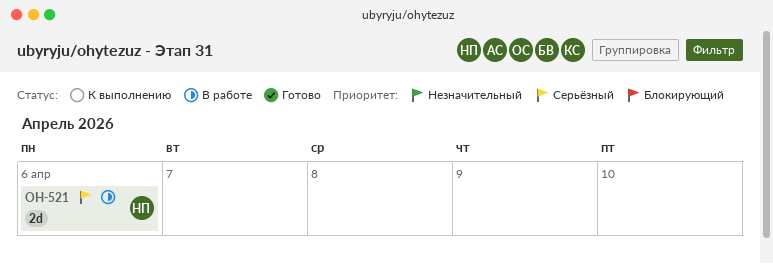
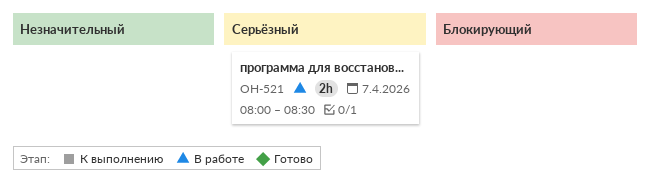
OH-521, estimate: 2d -> 2h
OH-521, day: Apr 6 -> Apr 7

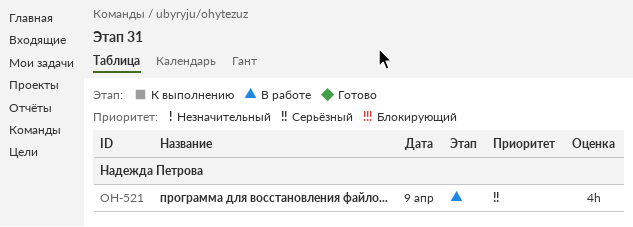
OH-521, estimate: 2h -> 4h
OH-521, day: Apr 7 -> Apr 9

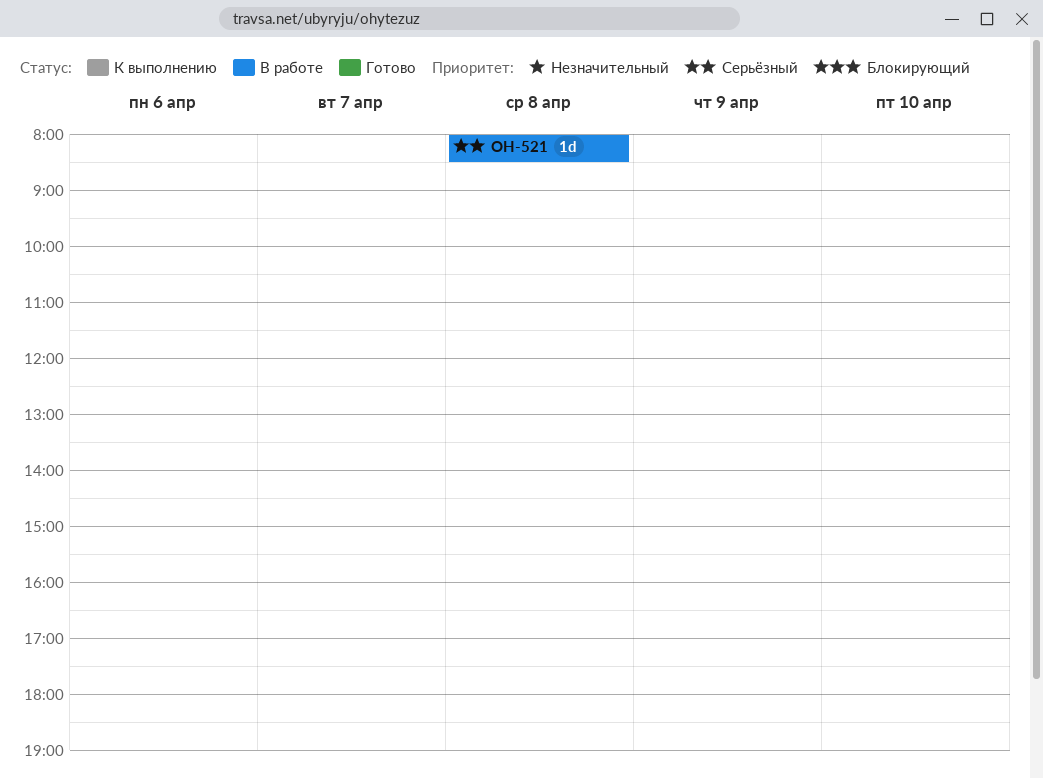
OH-521, estimate: 4h -> 1d
OH-521, day: Apr 9 -> Apr 8

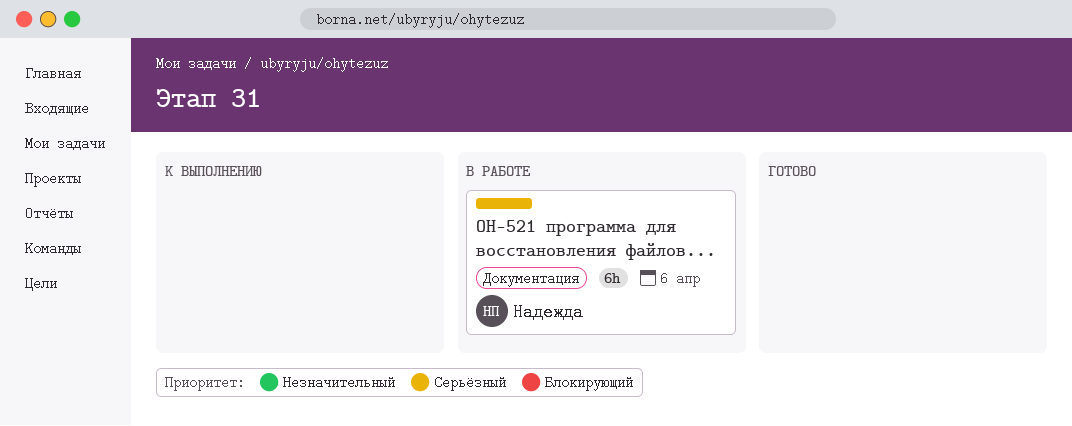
OH-521, estimate: 1d -> 6h
OH-521, day: Apr 8 -> Apr 6

